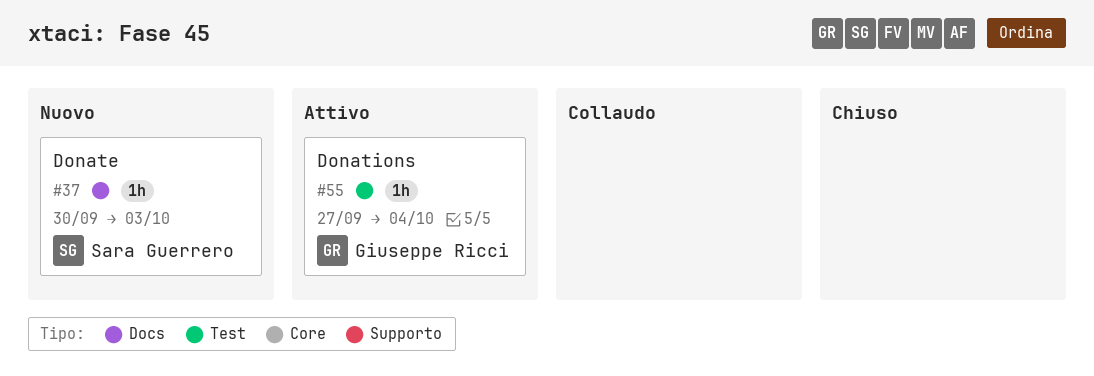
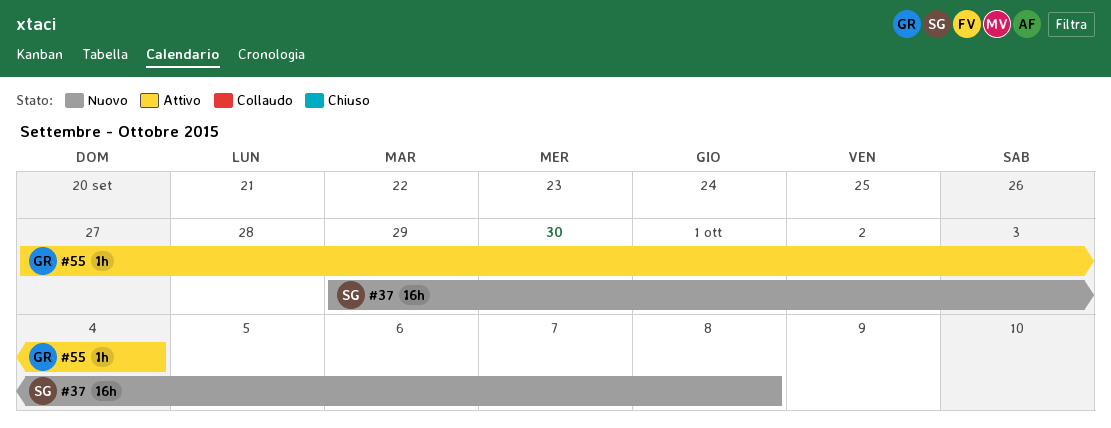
#37, estimate: 1h -> 16h
#37, start: Sep 30 -> Sep 29
#37, due: Oct 3 -> Oct 8

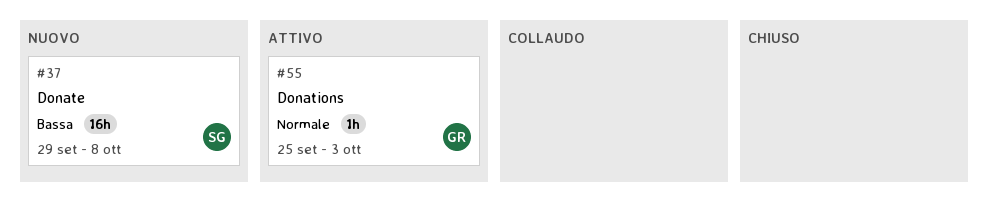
#55, start: Sep 27 -> Sep 25
#55, due: Oct 4 -> Oct 3

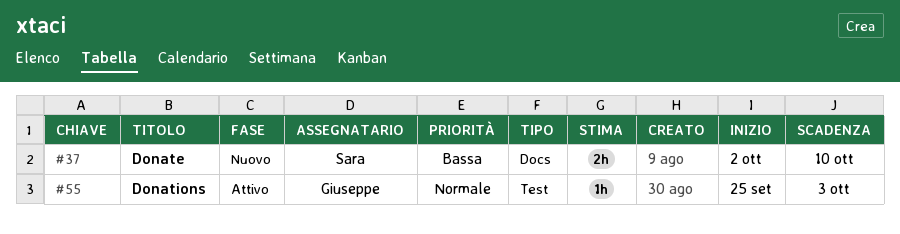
#37, estimate: 16h -> 2h
#37, start: Sep 29 -> Oct 2
#37, due: Oct 8 -> Oct 10

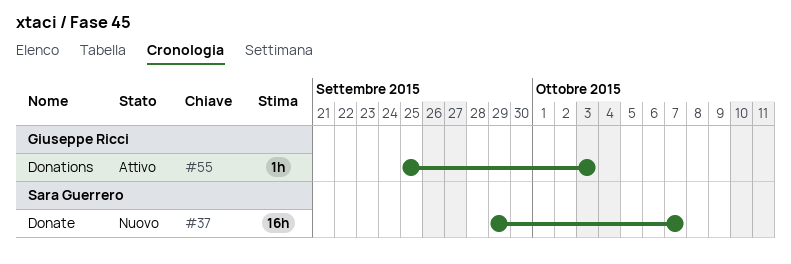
#37, estimate: 2h -> 16h
#37, start: Oct 2 -> Sep 29
#37, due: Oct 10 -> Oct 7

